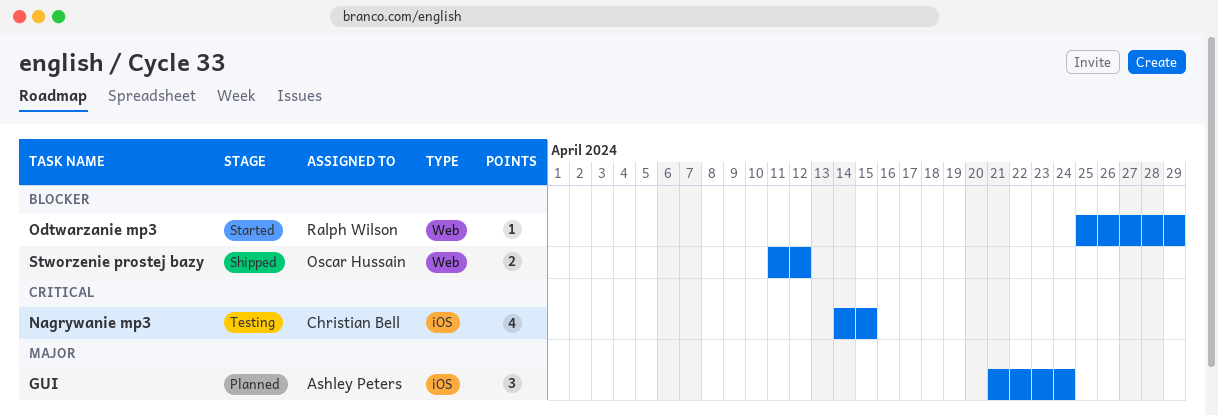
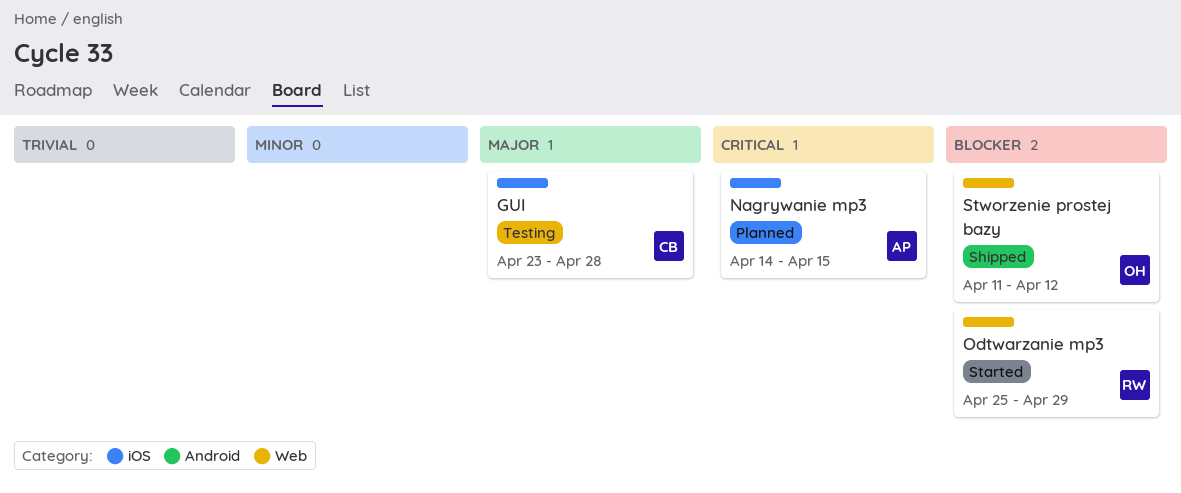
GUI, status: Planned -> Testing
GUI, owner: Ashley Peters -> Christian Bell
GUI, start: Apr 21 -> Apr 23
GUI, due: Apr 24 -> Apr 28
Nagrywanie mp3, status: Testing -> Planned
Nagrywanie mp3, owner: Christian Bell -> Ashley Peters

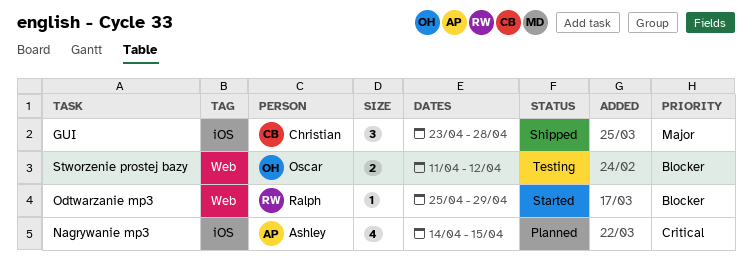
GUI, status: Testing -> Shipped
Stworzenie prostej bazy, status: Shipped -> Testing

